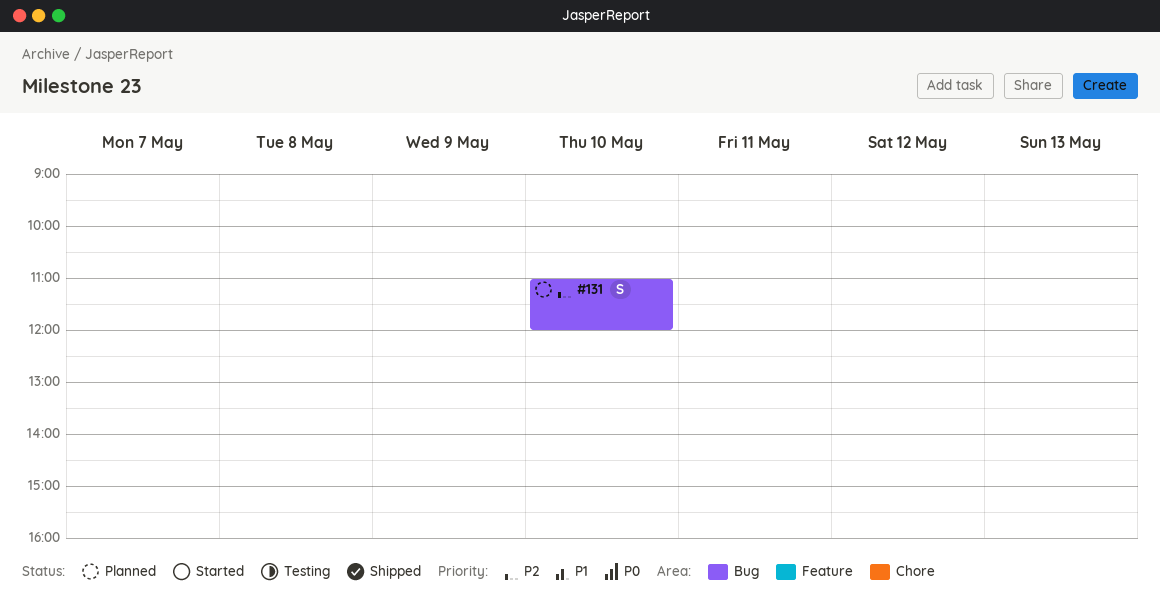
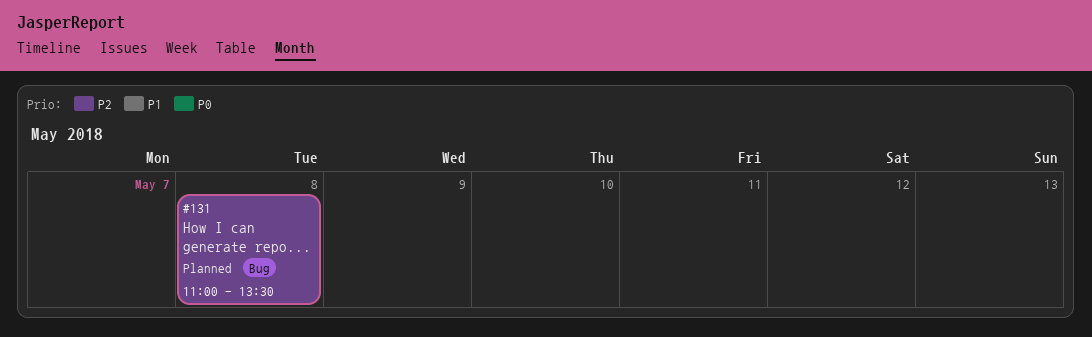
#131, day: May 10 -> May 8
#131, ends: 12:00 -> 13:30

